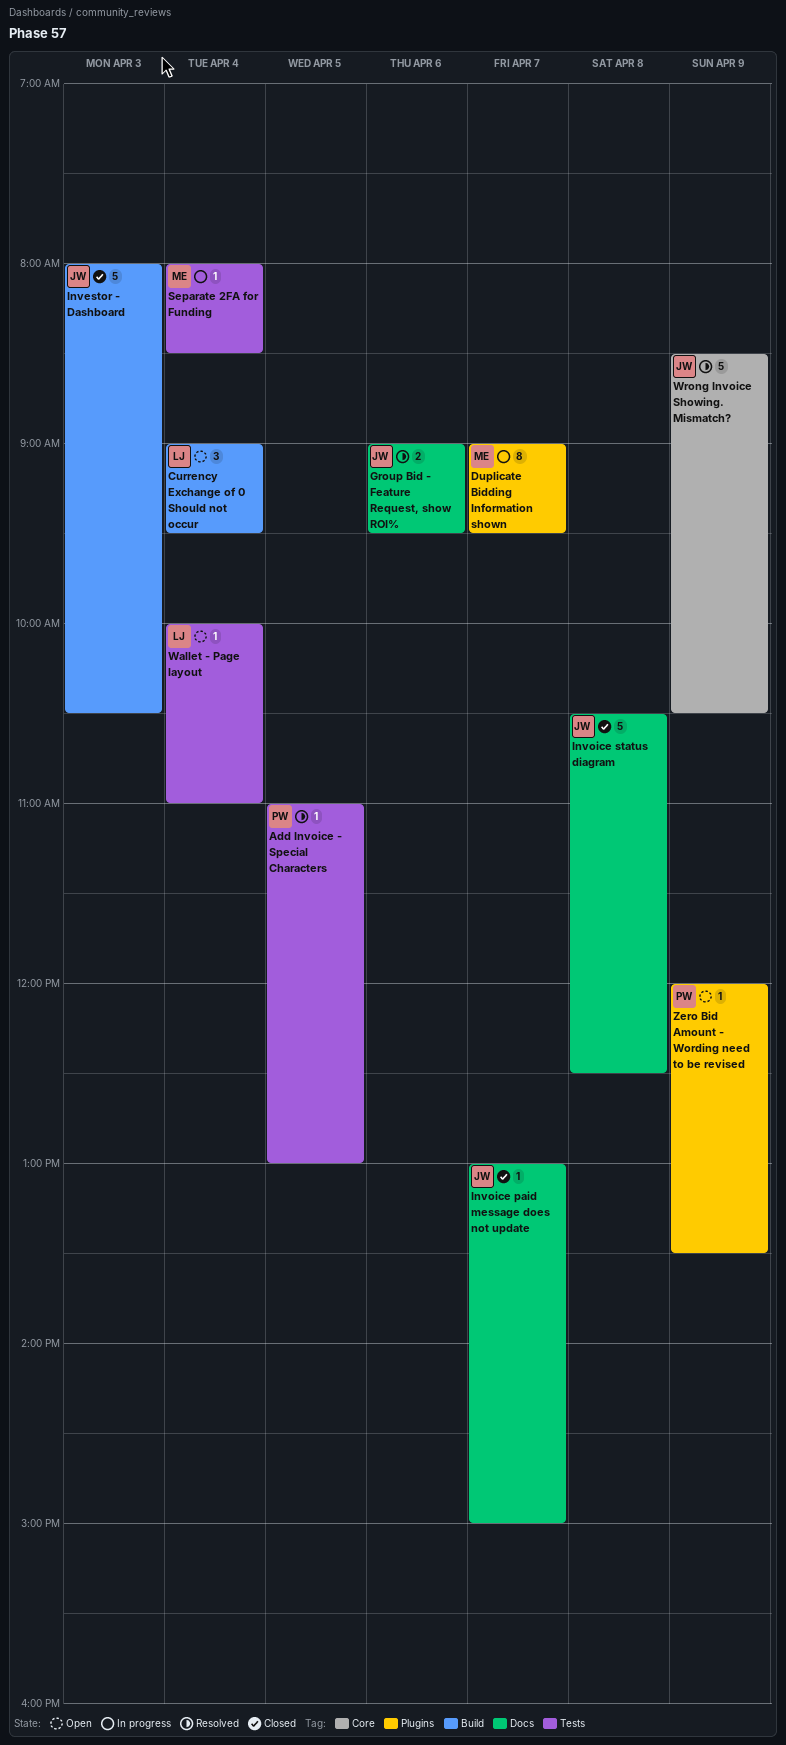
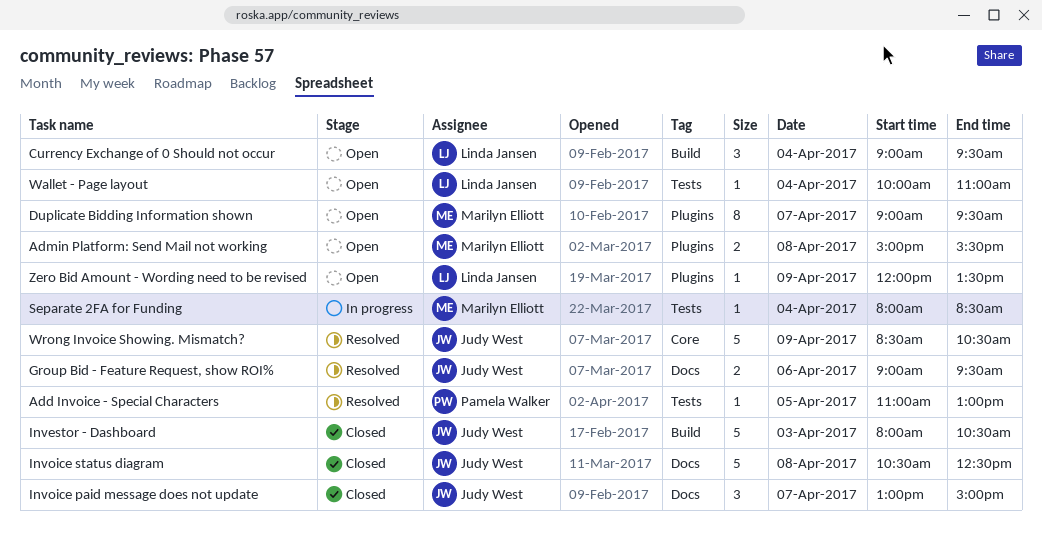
Admin Platform: Send Mail not working: none -> present
Duplicate Bidding Information shown, status: In progress -> Open
Invoice paid message does not update, estimate: 1 -> 3
Zero Bid Amount - Wording need to be revised, owner: Pamela Walker -> Linda Jansen

